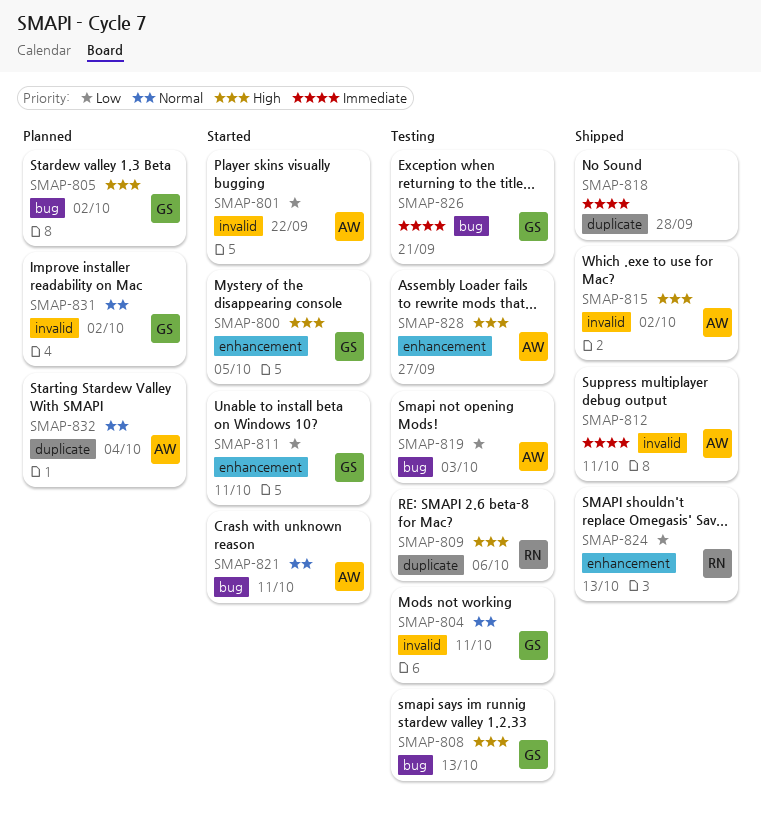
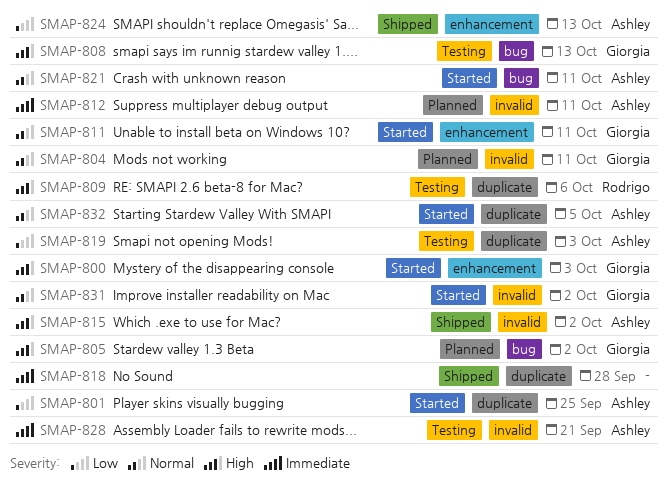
SMAP-800, due: Oct 5 -> Oct 3
SMAP-801, label: invalid -> duplicate
SMAP-801, due: Sep 22 -> Sep 25
SMAP-804, status: Testing -> Planned
SMAP-811, priority: Low -> Normal
SMAP-812, status: Shipped -> Planned
SMAP-819, label: bug -> duplicate
SMAP-824, owner: Rodrigo -> Ashley
SMAP-826: present -> none
SMAP-828, priority: High -> Immediate
SMAP-828, label: enhancement -> invalid
SMAP-828, due: Sep 27 -> Sep 21
SMAP-831, status: Planned -> Started
SMAP-832, status: Planned -> Started
SMAP-832, due: Oct 4 -> Oct 5

